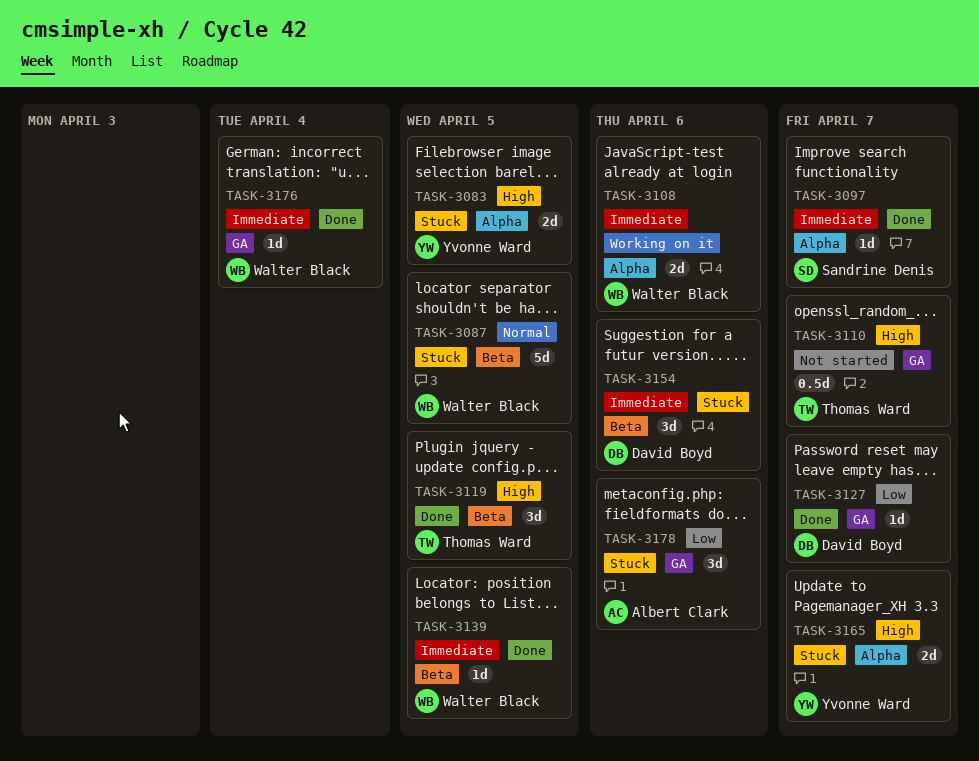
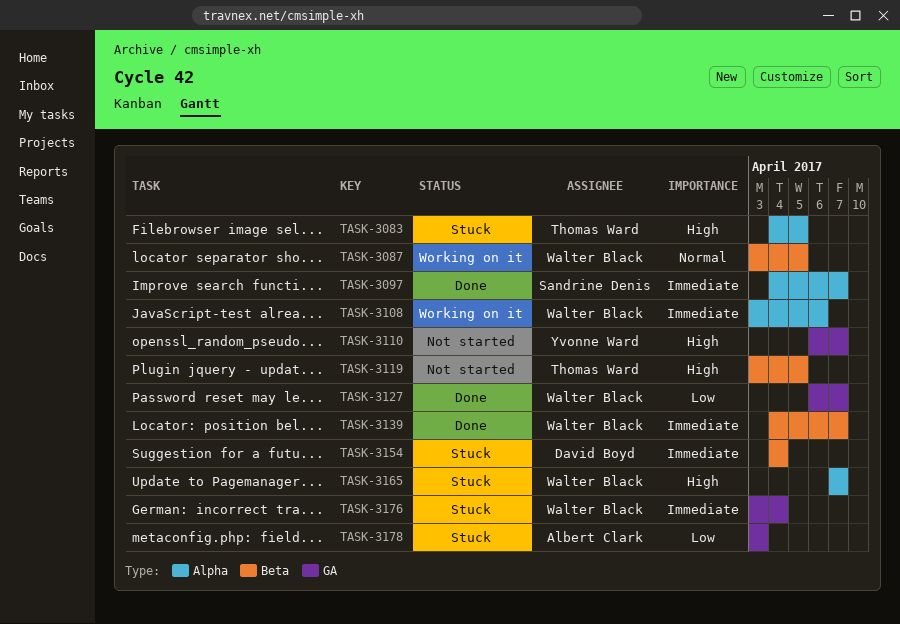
TASK-3083, owner: Yvonne Ward -> Thomas Ward
TASK-3087, status: Stuck -> Working on it
TASK-3110, owner: Thomas Ward -> Yvonne Ward
TASK-3119, status: Done -> Not started
TASK-3127, owner: David Boyd -> Walter Black
TASK-3139, due: Apr 5 -> Apr 7
TASK-3154, due: Apr 6 -> Apr 4
TASK-3165, owner: Yvonne Ward -> Walter Black
TASK-3176, status: Done -> Stuck
TASK-3178, due: Apr 6 -> Apr 3

